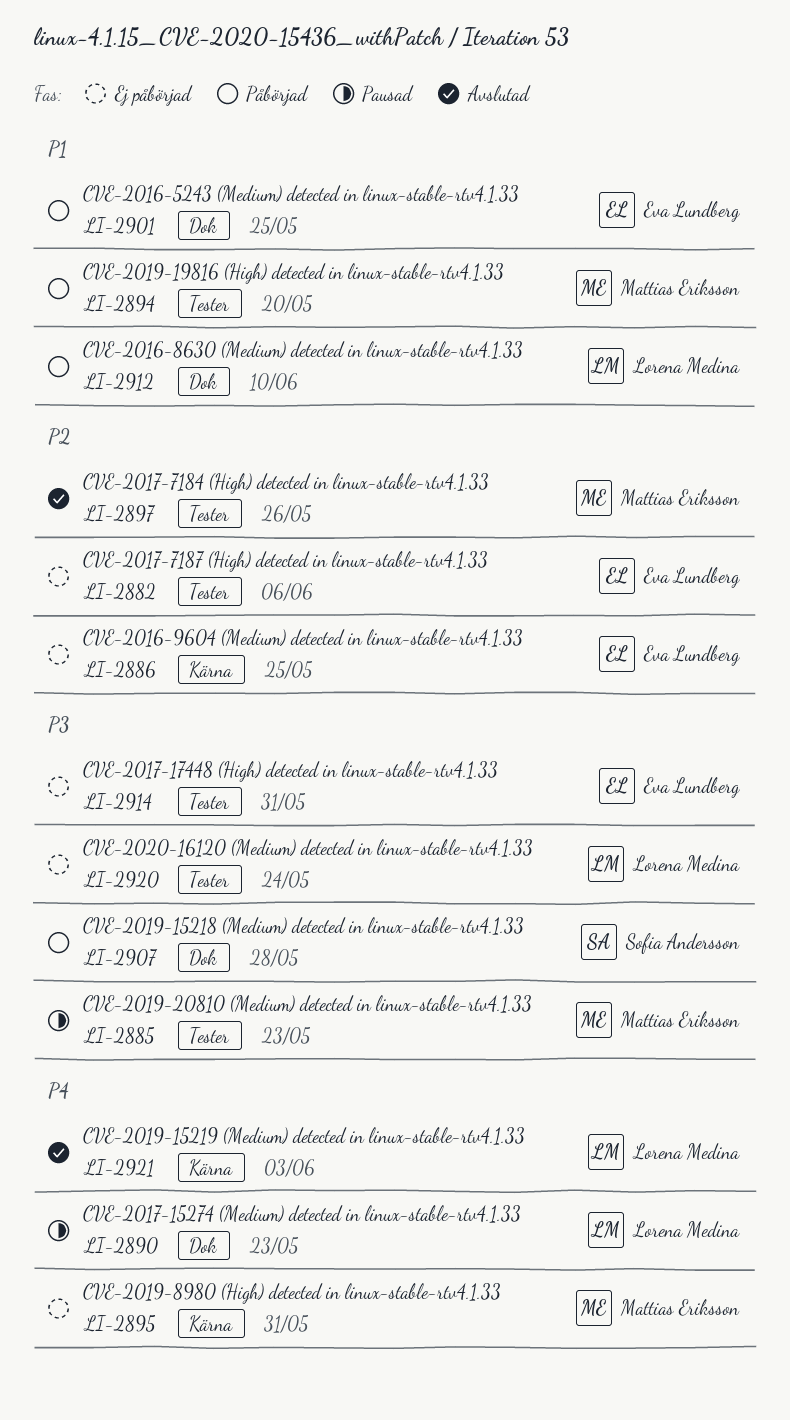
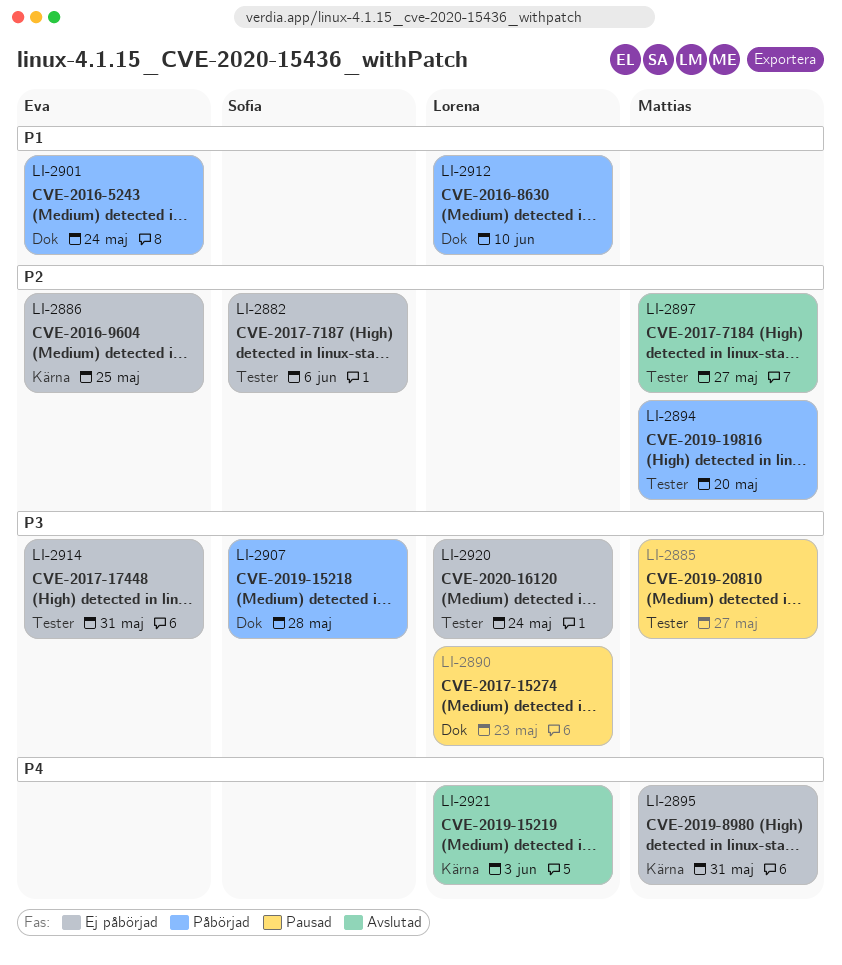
LI-2882, owner: Eva Lundberg -> Sofia Andersson
LI-2885, due: May 23 -> May 27
LI-2890, priority: P4 -> P3
LI-2894, priority: P1 -> P2
LI-2897, due: May 26 -> May 27
LI-2901, due: May 25 -> May 24

